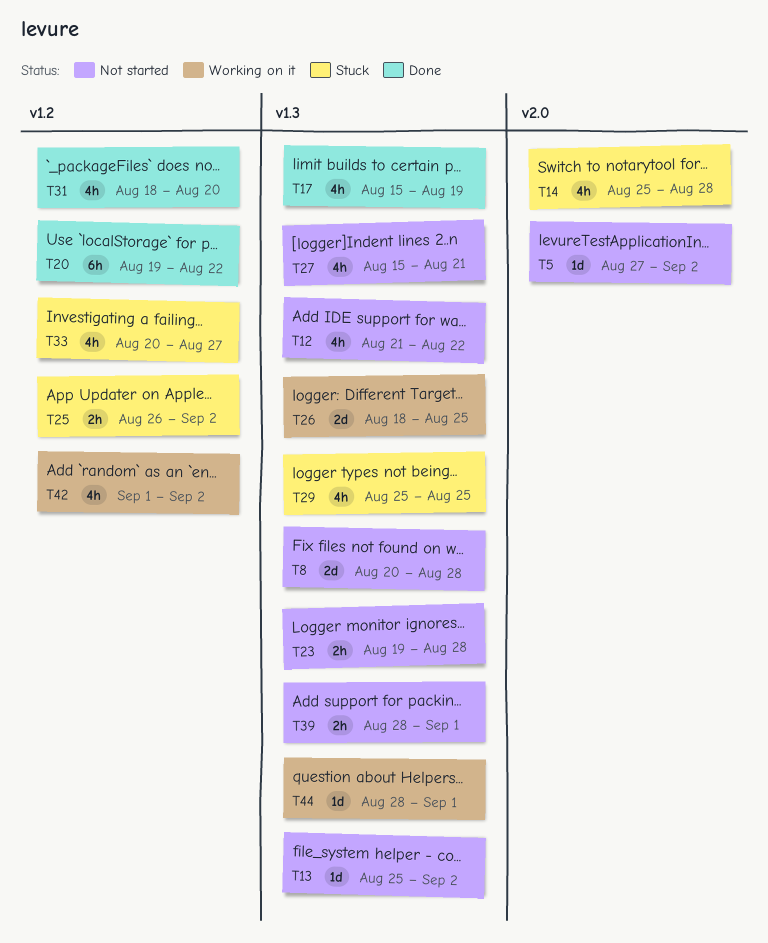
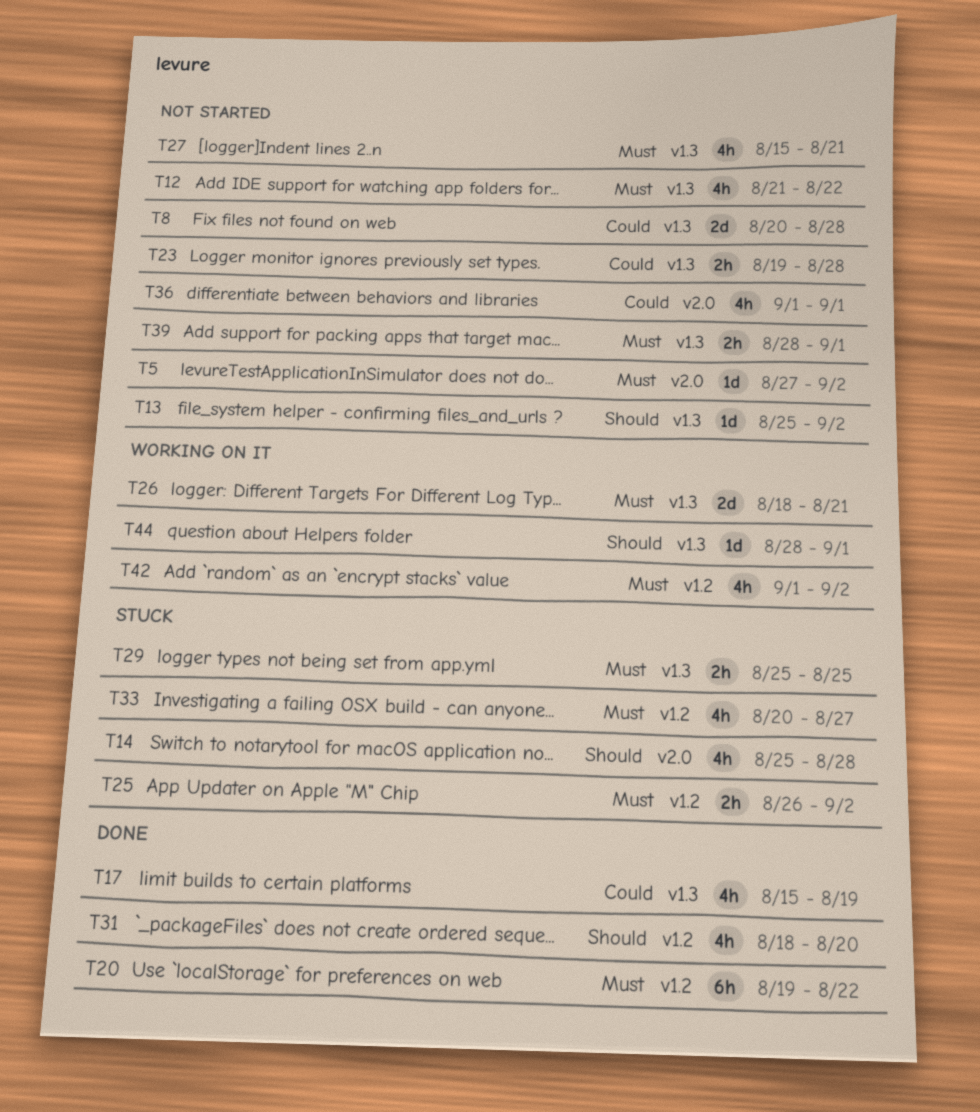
T26, due: Aug 25 -> Aug 21
T29, estimate: 4h -> 2h
T36: none -> present

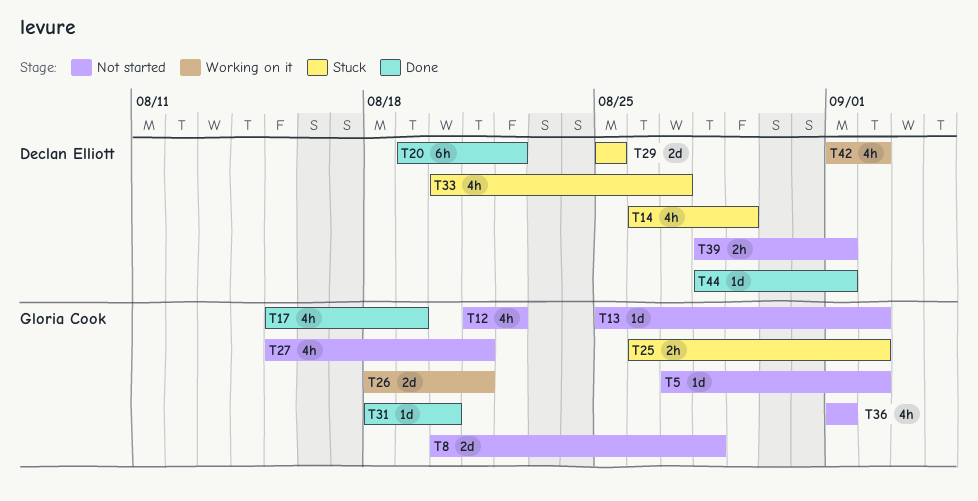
T14, start: Aug 25 -> Aug 26
T14, due: Aug 28 -> Aug 29
T23: present -> none
T29, estimate: 2h -> 2d
T31, estimate: 4h -> 1d
T44, status: Working on it -> Done

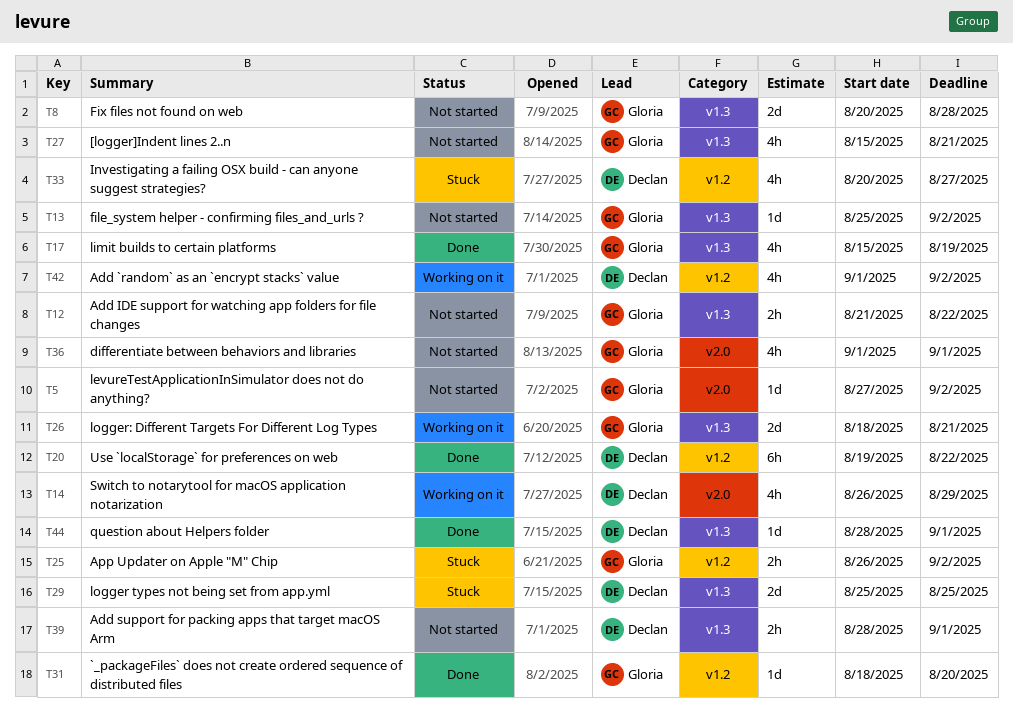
T12, estimate: 4h -> 2h
T14, status: Stuck -> Working on it

